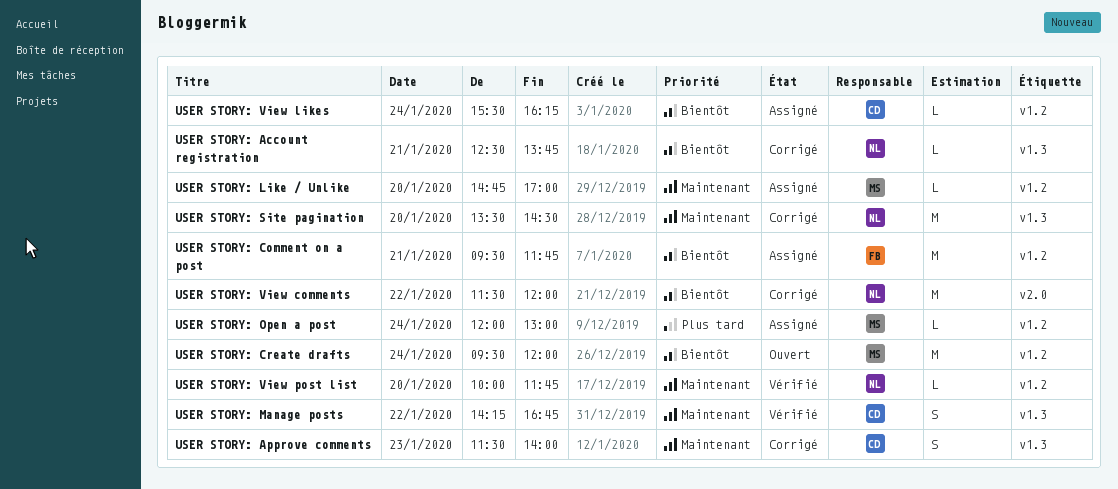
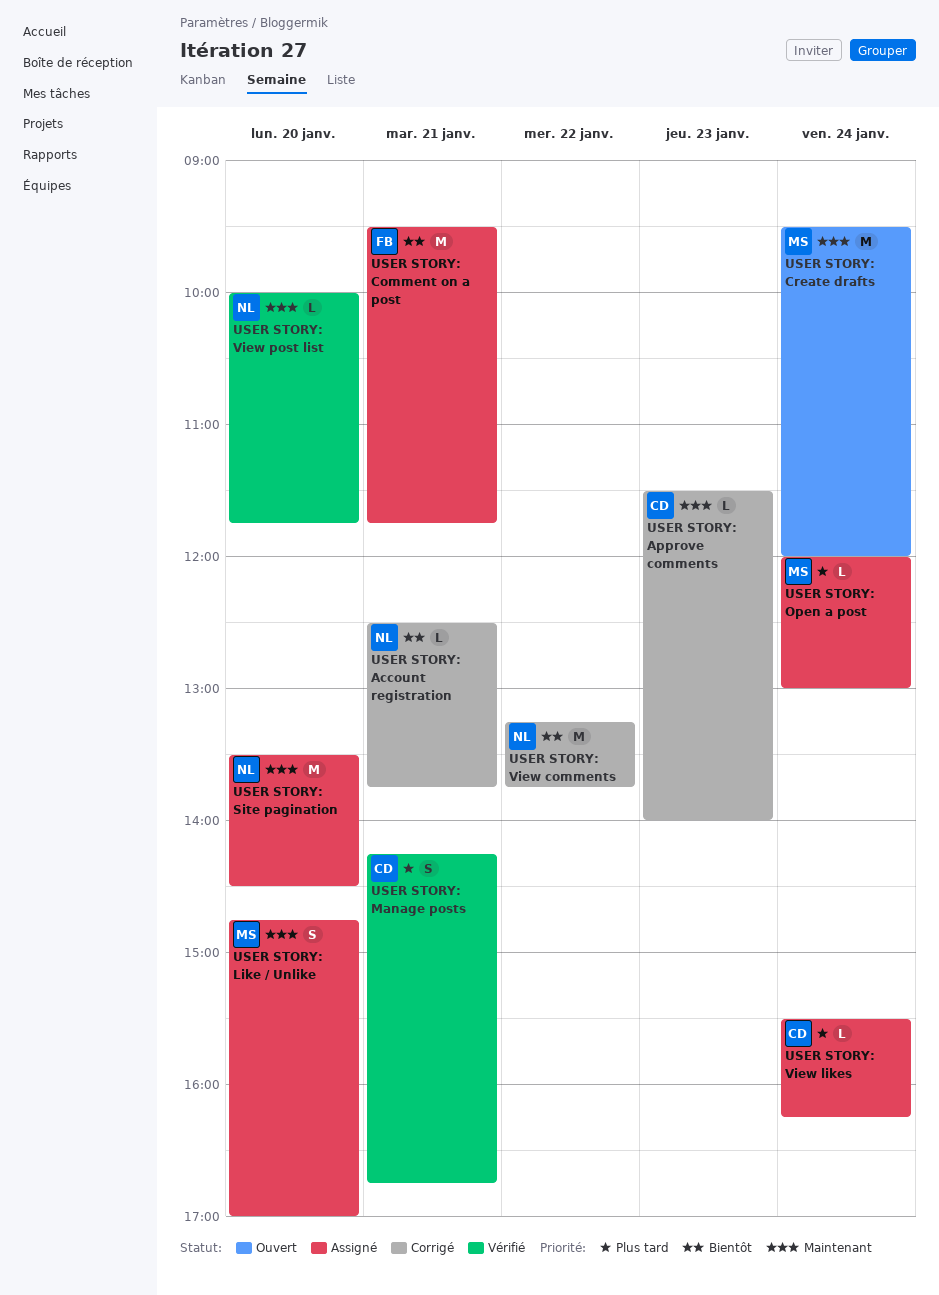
USER STORY: Approve comments, estimate: S -> L
USER STORY: Create drafts, priority: Bientôt -> Maintenant
USER STORY: Like / Unlike, estimate: L -> S
USER STORY: Manage posts, priority: Maintenant -> Plus tard
USER STORY: Manage posts, day: Jan 22 -> Jan 21
USER STORY: Site pagination, status: Corrigé -> Assigné
USER STORY: View comments, begins: 11:30 -> 13:15
USER STORY: View comments, ends: 12:00 -> 13:45
USER STORY: View likes, priority: Bientôt -> Plus tard

